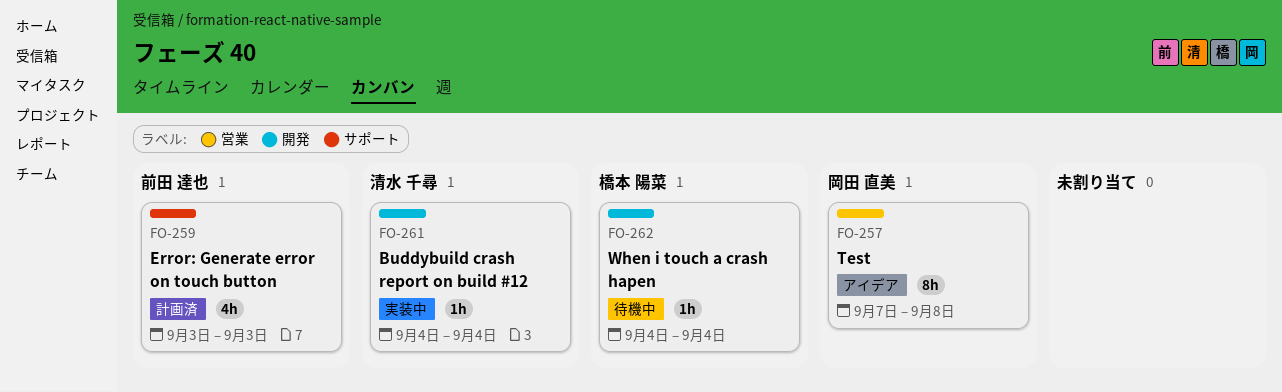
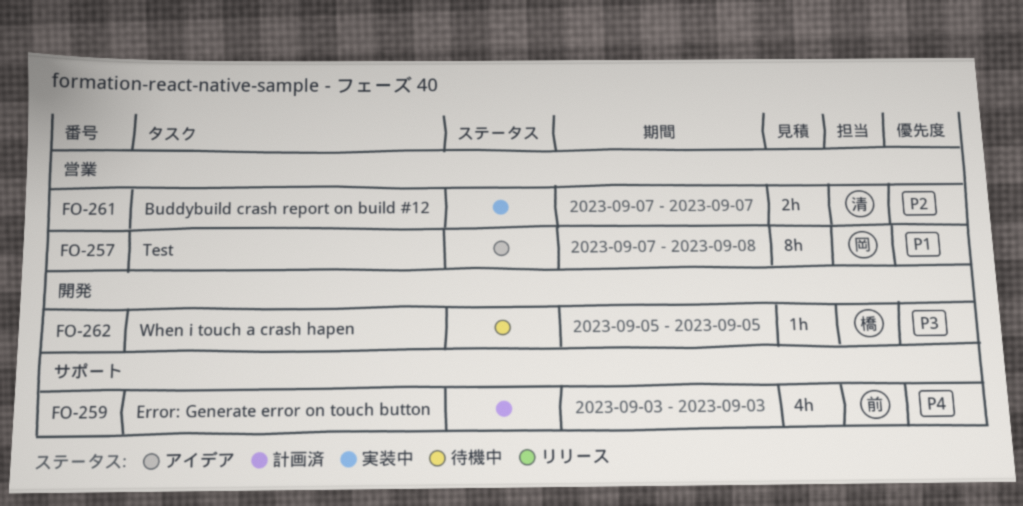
FO-261, label: 開発 -> 営業
FO-261, estimate: 1h -> 2h
FO-261, start: Sep 4 -> Sep 7
FO-261, due: Sep 4 -> Sep 7
FO-262, start: Sep 4 -> Sep 5
FO-262, due: Sep 4 -> Sep 5

